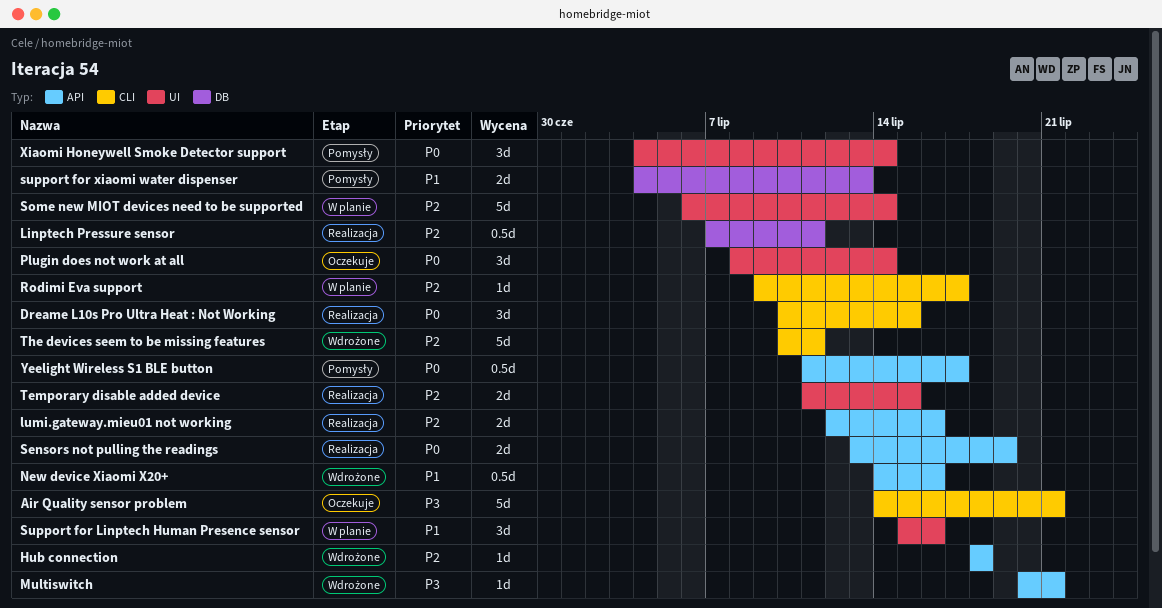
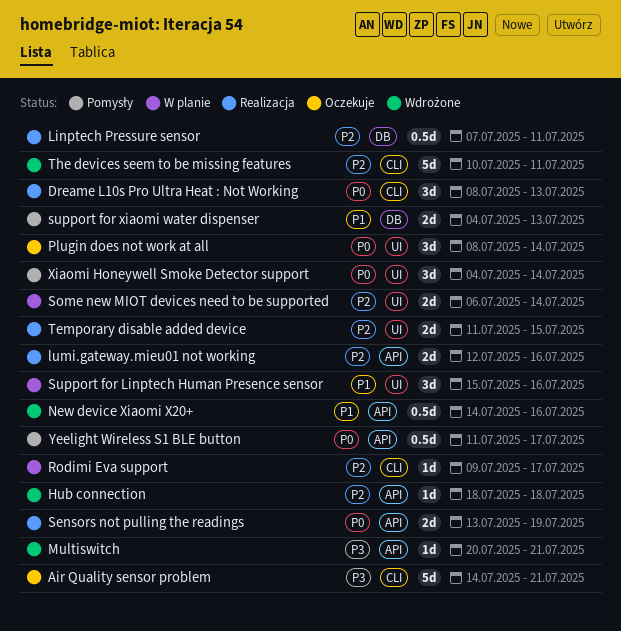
Dreame L10s Pro Ultra Heat : Not Working, start: Jul 10 -> Jul 8
Dreame L10s Pro Ultra Heat : Not Working, due: Jul 15 -> Jul 13
Some new MIOT devices need to be supported, estimate: 5d -> 2d

